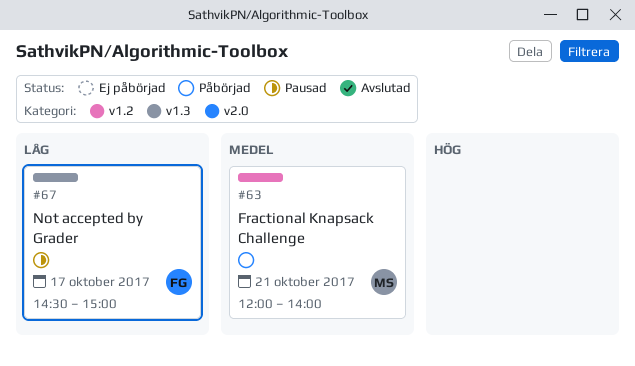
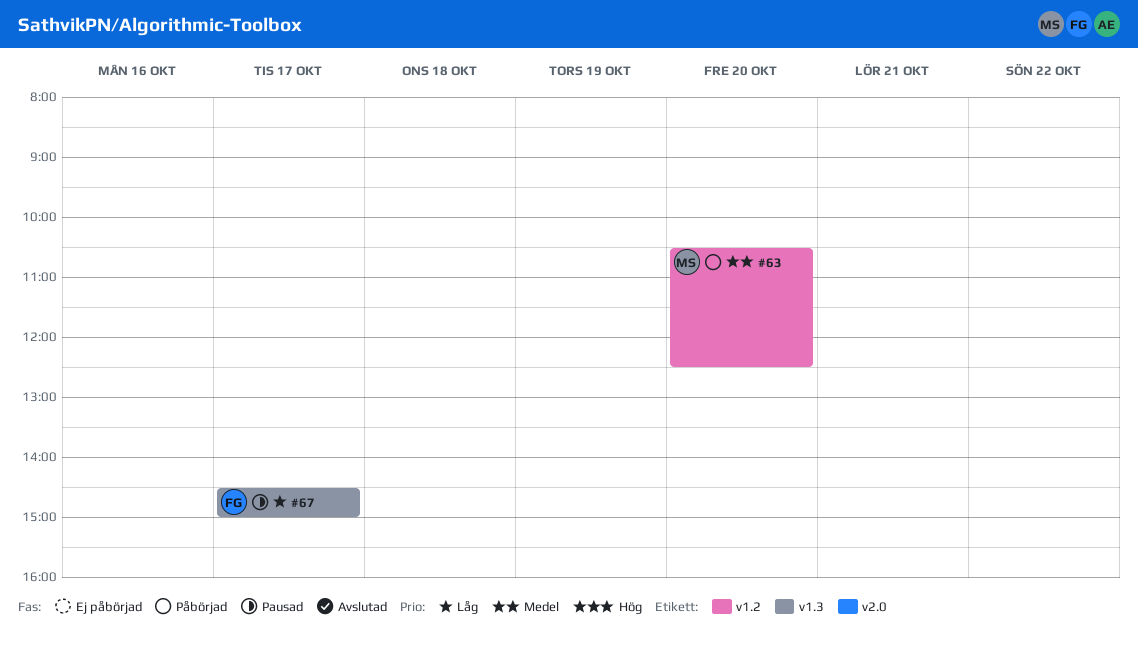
#63, day: Oct 21 -> Oct 20
#63, begins: 12:00 -> 10:30
#63, ends: 14:00 -> 12:30

